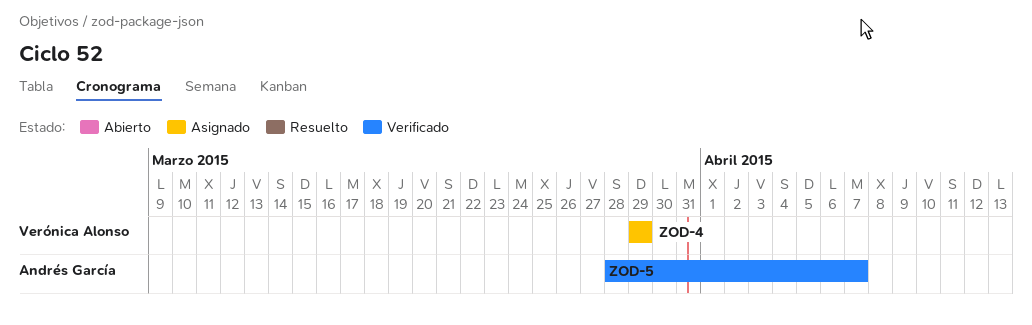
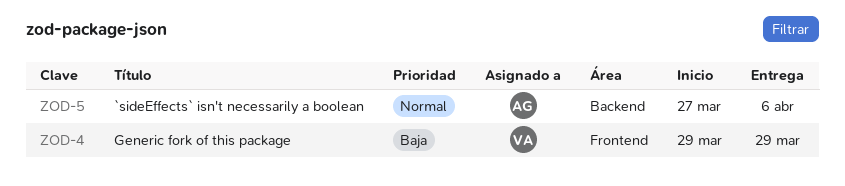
ZOD-5, start: Mar 28 -> Mar 27
ZOD-5, due: Apr 7 -> Apr 6

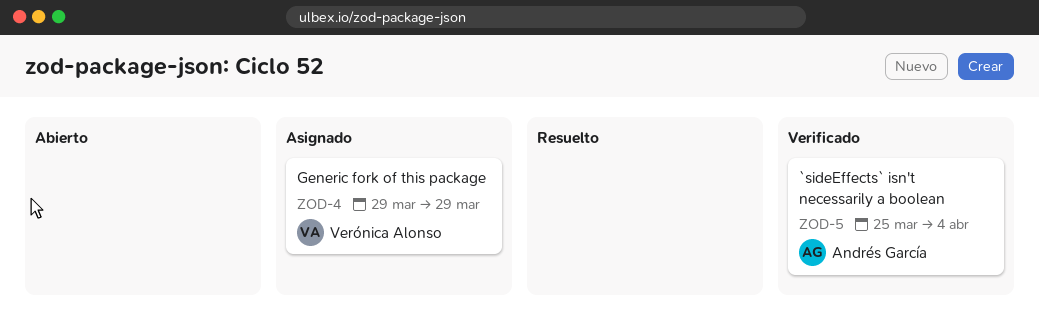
ZOD-5, start: Mar 27 -> Mar 25
ZOD-5, due: Apr 6 -> Apr 4

